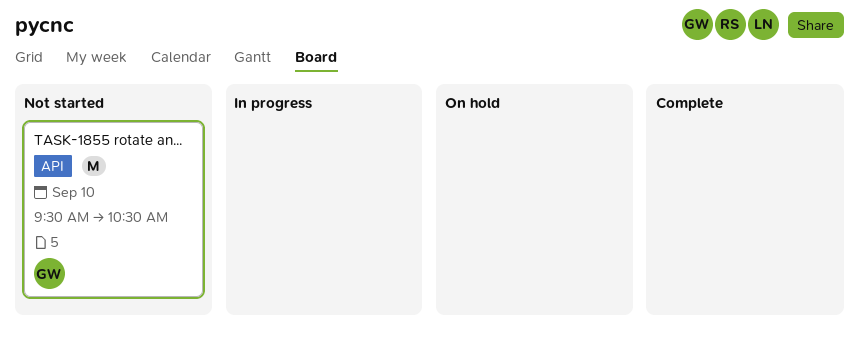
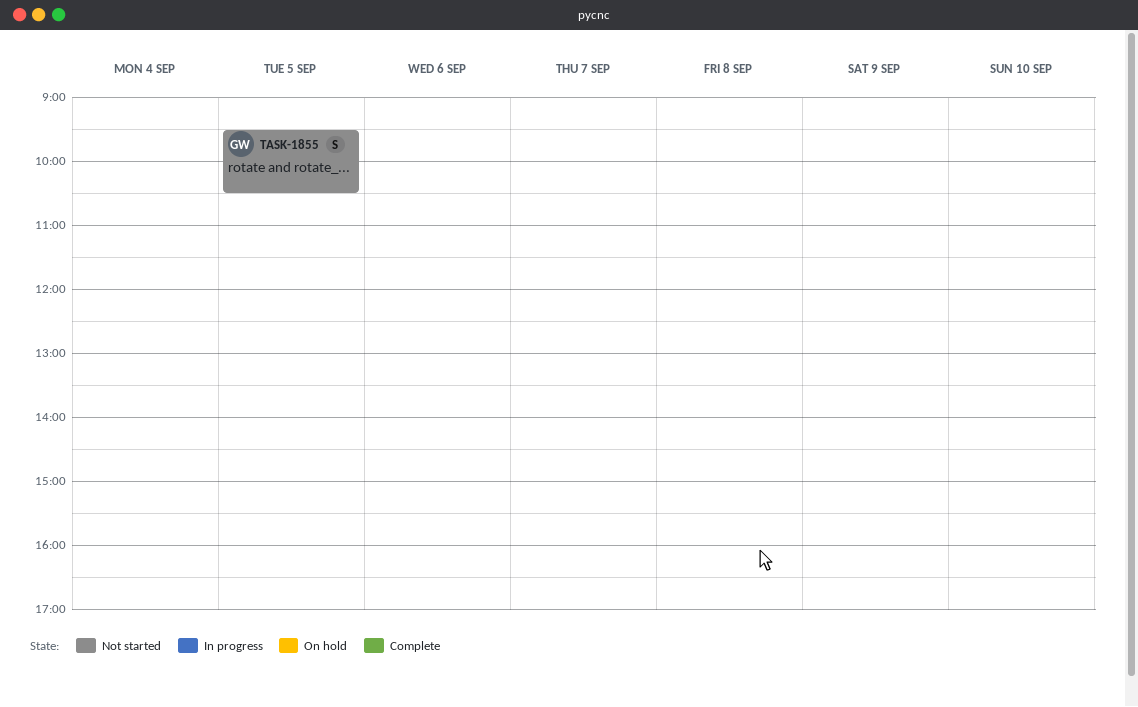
TASK-1855, estimate: M -> S
TASK-1855, day: Sep 10 -> Sep 5

